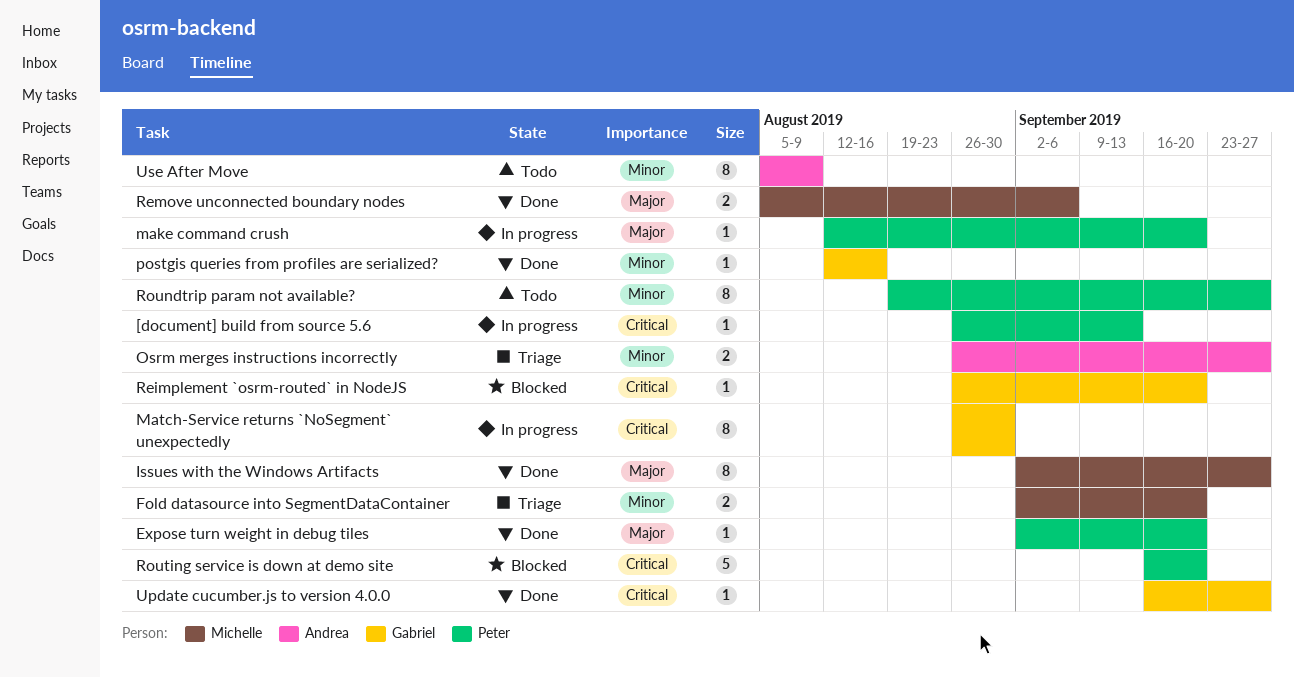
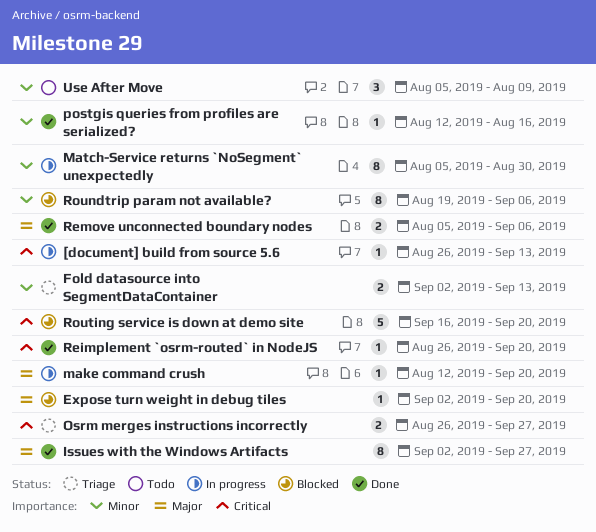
Expose turn weight in debug tiles, status: Done -> Blocked
Fold datasource into SegmentDataContainer, due: Sep 20 -> Sep 13
Match-Service returns `NoSegment` unexpectedly, priority: Critical -> Minor
Match-Service returns `NoSegment` unexpectedly, start: Aug 26 -> Aug 5
Osrm merges instructions incorrectly, priority: Minor -> Critical
Reimplement `osrm-routed` in NodeJS, status: Blocked -> Done
Roundtrip param not available?, status: Todo -> Blocked
Roundtrip param not available?, due: Sep 27 -> Sep 6
Update cucumber.js to version 4.0.0: present -> none
Use After Move, estimate: 8 -> 3

